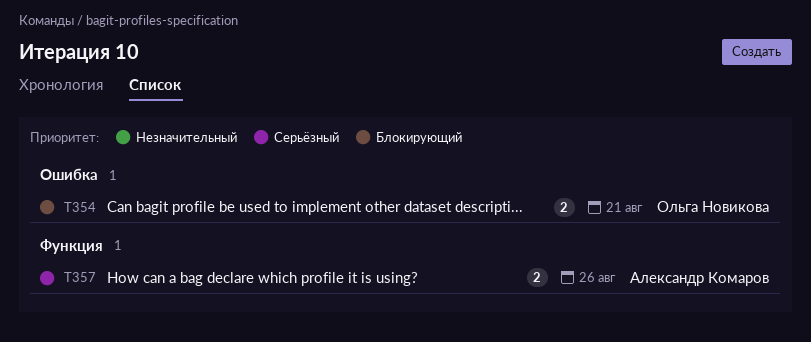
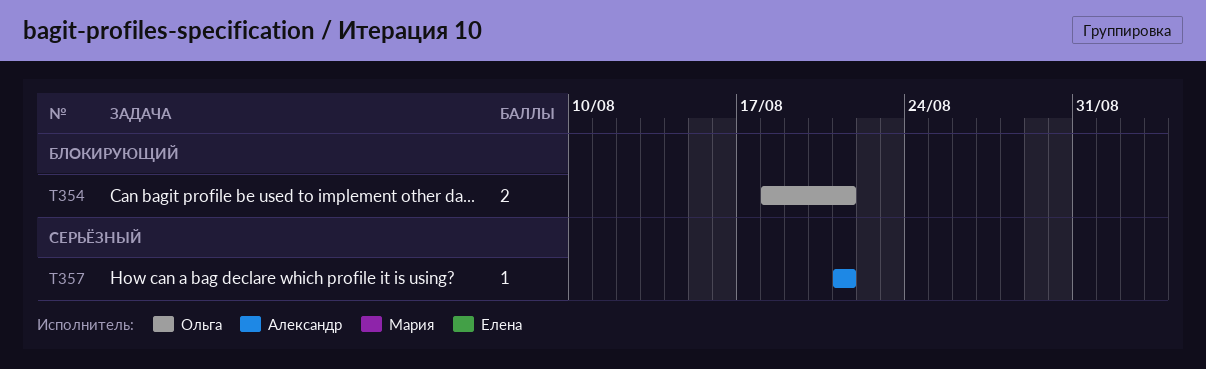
T357, estimate: 2 -> 1
T357, due: Aug 26 -> Aug 21

